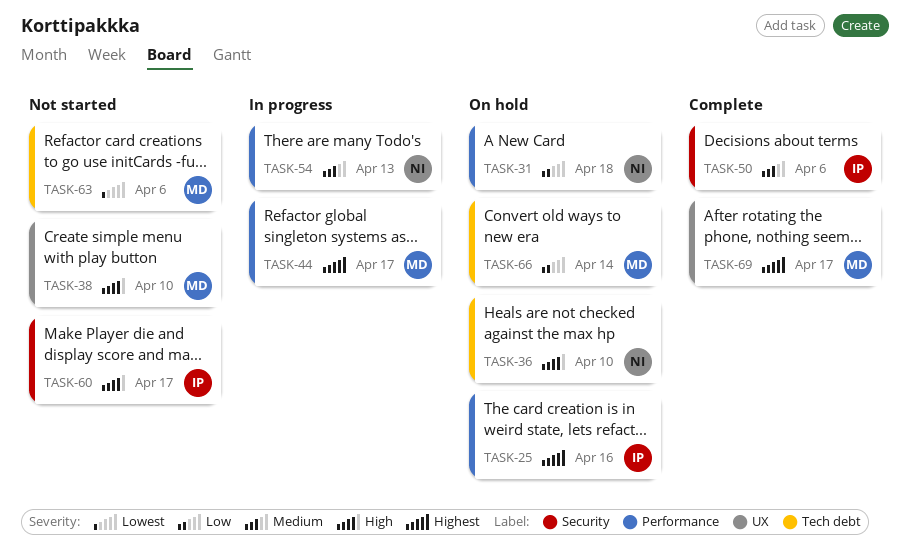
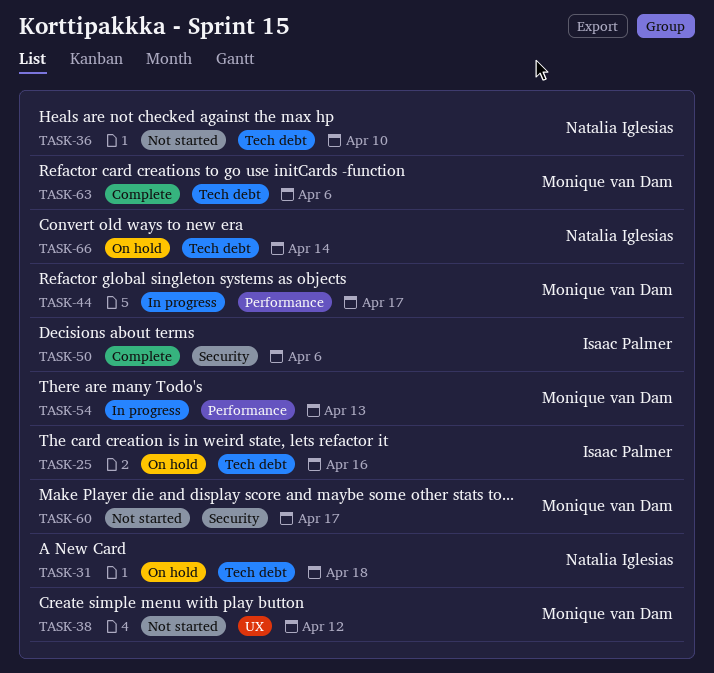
TASK-25, label: Performance -> Tech debt
TASK-31, label: Performance -> Tech debt
TASK-36, status: On hold -> Not started
TASK-38, due: Apr 10 -> Apr 12
TASK-54, owner: Natalia Iglesias -> Monique van Dam
TASK-60, owner: Isaac Palmer -> Monique van Dam
TASK-63, status: Not started -> Complete
TASK-66, owner: Monique van Dam -> Natalia Iglesias
TASK-69: present -> none

